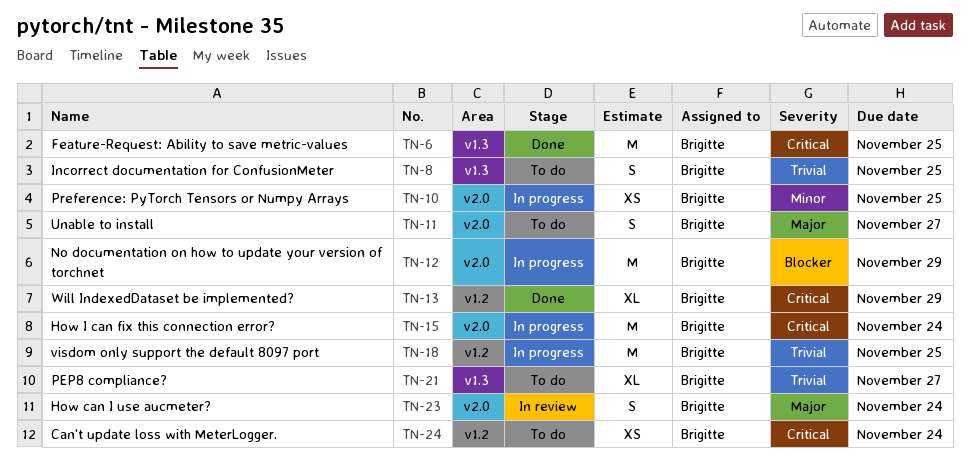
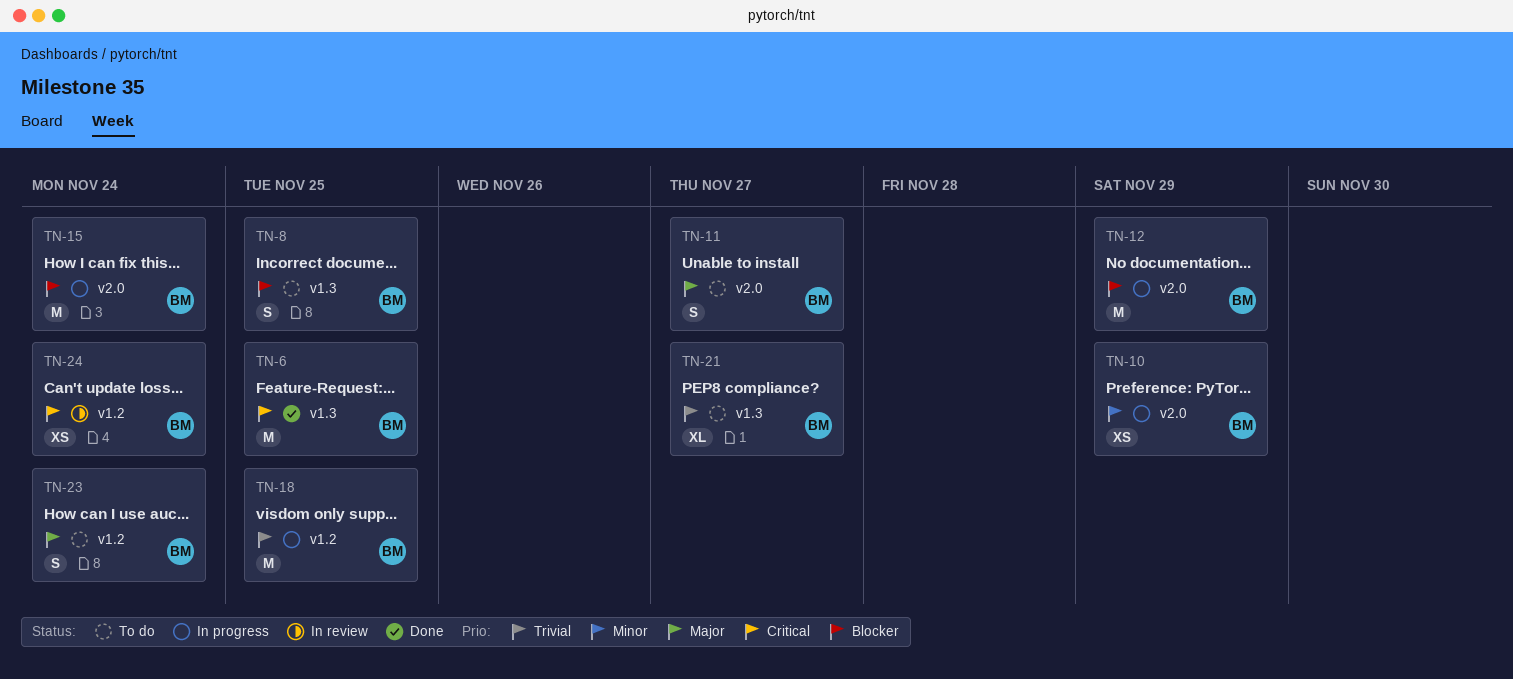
TN-8, priority: Trivial -> Blocker
TN-10, due: Nov 25 -> Nov 29
TN-13: present -> none
TN-15, priority: Critical -> Blocker
TN-23, status: In review -> To do
TN-23, label: v2.0 -> v1.2
TN-24, status: To do -> In review

